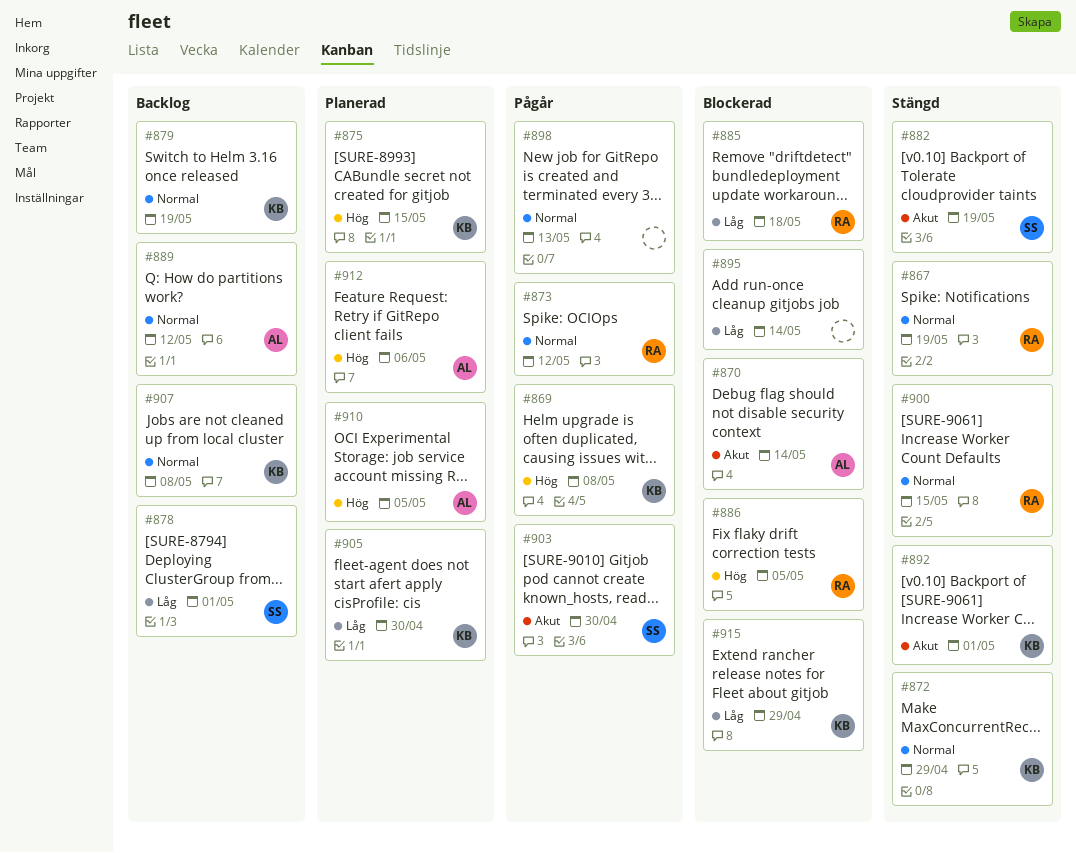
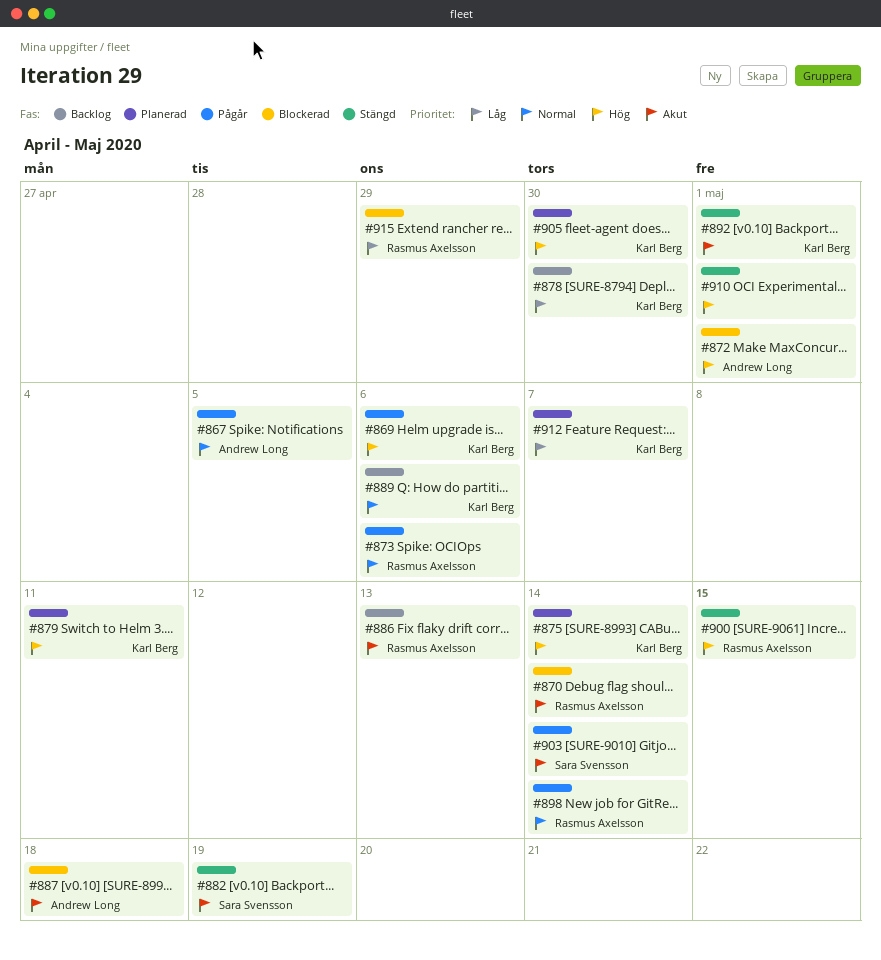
#867, status: Stängd -> Pågår
#867, owner: Rasmus Axelsson -> Andrew Long
#867, due: May 19 -> May 5
#869, due: May 8 -> May 6
#870, owner: Andrew Long -> Rasmus Axelsson
#872, status: Stängd -> Blockerad
#872, owner: Karl Berg -> Andrew Long
#872, priority: Normal -> Hög
#872, due: Apr 29 -> May 1
#873, due: May 12 -> May 6
#875, due: May 15 -> May 14
#878, owner: Sara Svensson -> Karl Berg
#878, due: May 1 -> Apr 30
#879, status: Backlog -> Planerad
#879, priority: Normal -> Hög
#879, due: May 19 -> May 11
#885: present -> none
#886, status: Blockerad -> Backlog
#886, priority: Hög -> Akut
#886, due: May 5 -> May 13
#887: none -> present
#889, owner: Andrew Long -> Karl Berg
#889, due: May 12 -> May 6
#895: present -> none
#898, owner: none -> Rasmus Axelsson
#898, due: May 13 -> May 14
#900, priority: Normal -> Hög
#903, due: Apr 30 -> May 14
#905, priority: Låg -> Hög
#907: present -> none
#910, status: Planerad -> Stängd
#910, owner: Andrew Long -> none
#910, due: May 5 -> May 1
#912, owner: Andrew Long -> Karl Berg
#912, priority: Hög -> Låg
#912, due: May 6 -> May 7
#915, owner: Karl Berg -> Rasmus Axelsson

